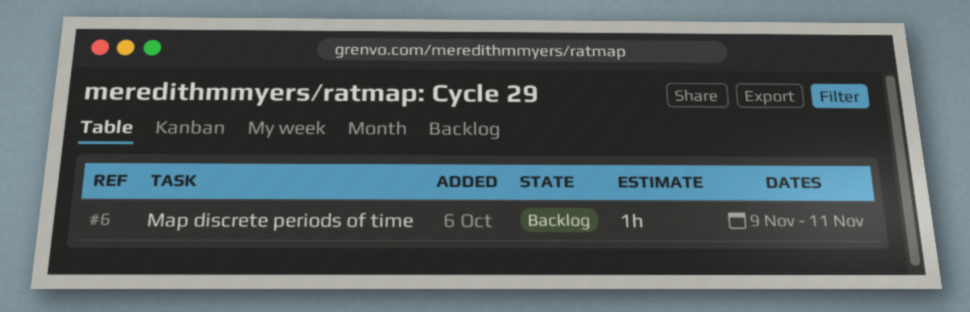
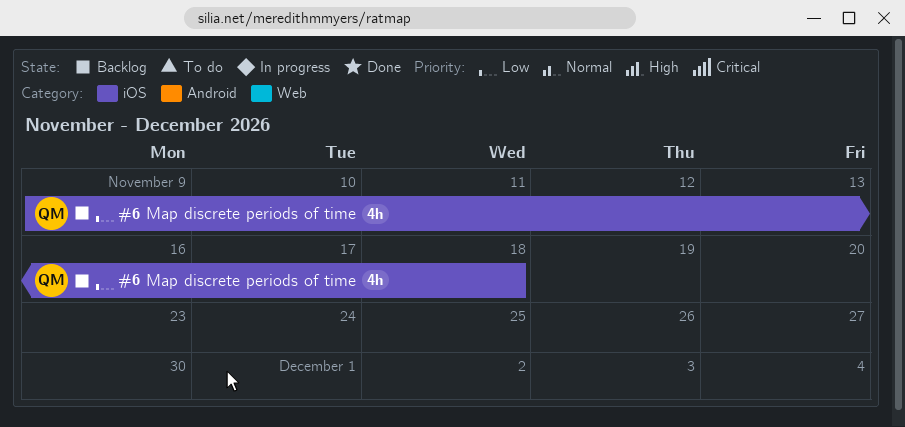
#6, estimate: 1h -> 4h
#6, due: Nov 11 -> Nov 18

